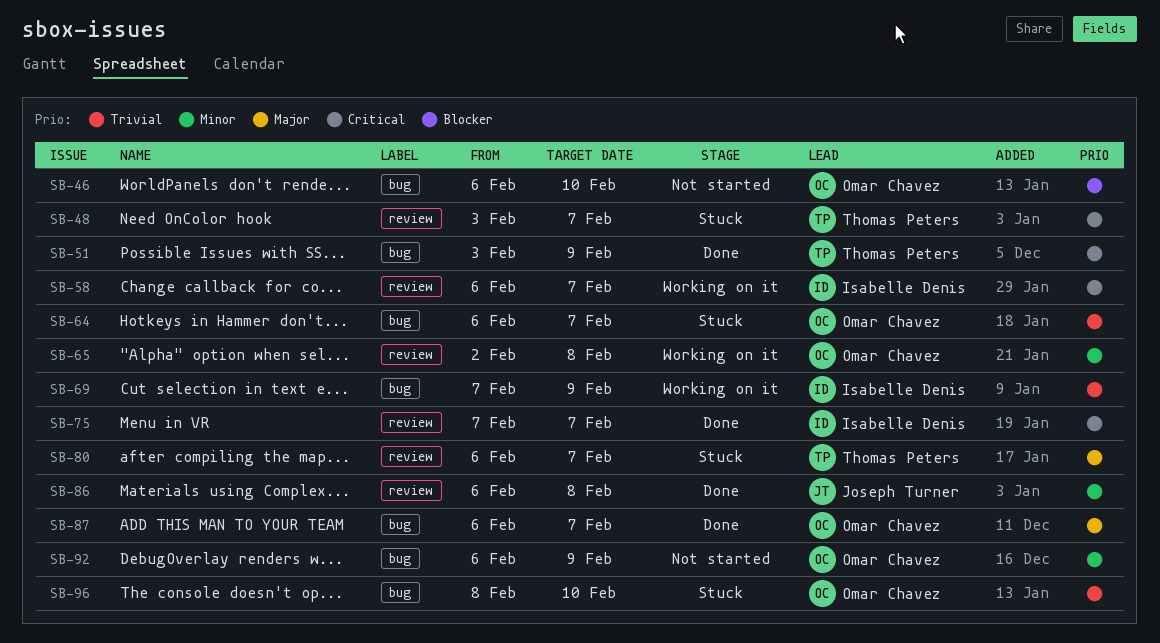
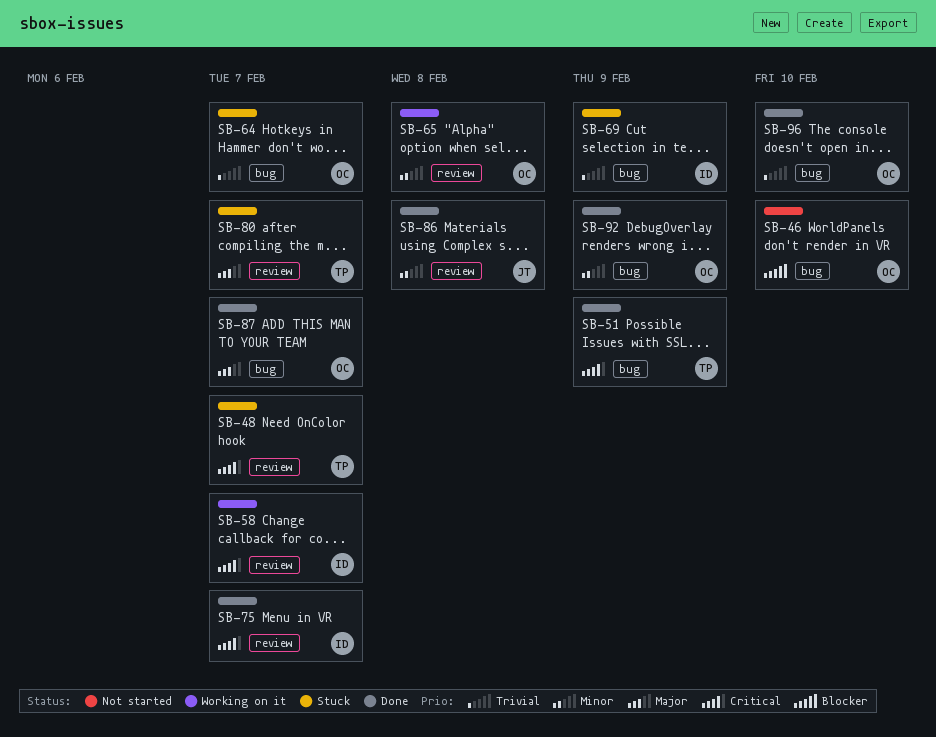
SB-69, status: Working on it -> Stuck
SB-92, status: Not started -> Done
SB-96, status: Stuck -> Done

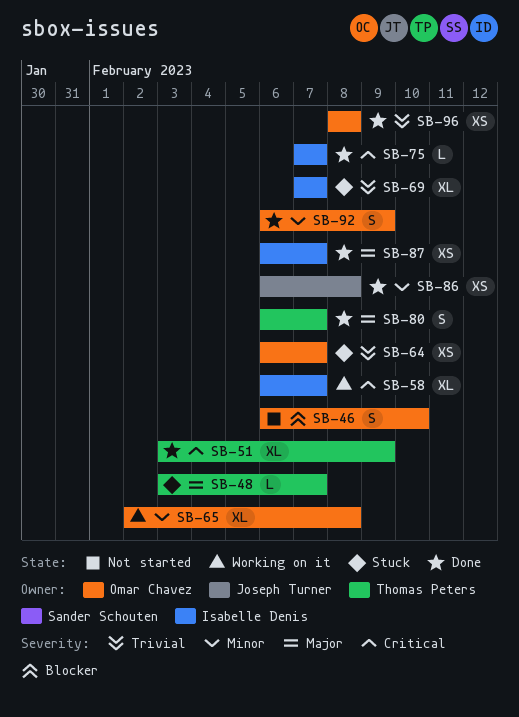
SB-48, priority: Critical -> Major
SB-69, due: Feb 9 -> Feb 7
SB-80, status: Stuck -> Done
SB-87, owner: Omar Chavez -> Isabelle Denis
SB-96, due: Feb 10 -> Feb 8

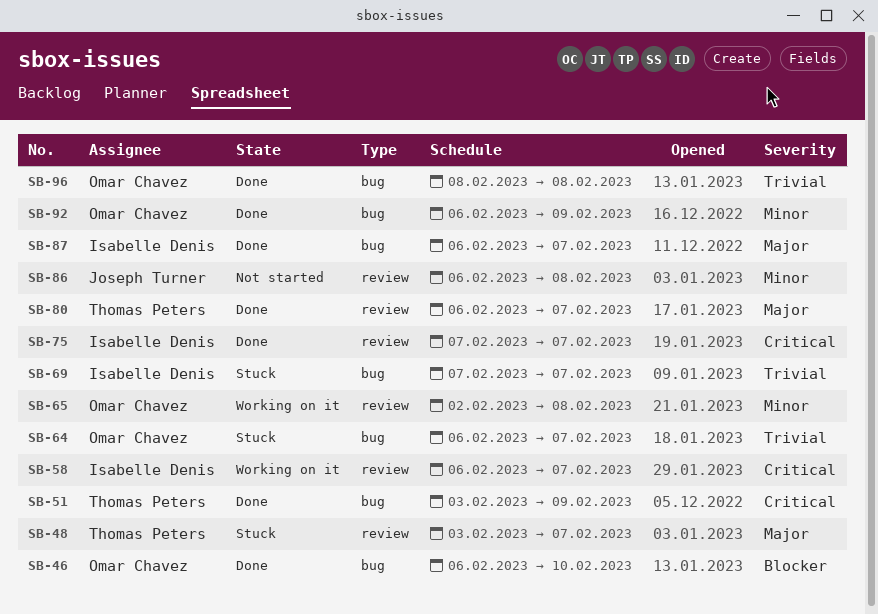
SB-46, status: Not started -> Done
SB-86, status: Done -> Not started

